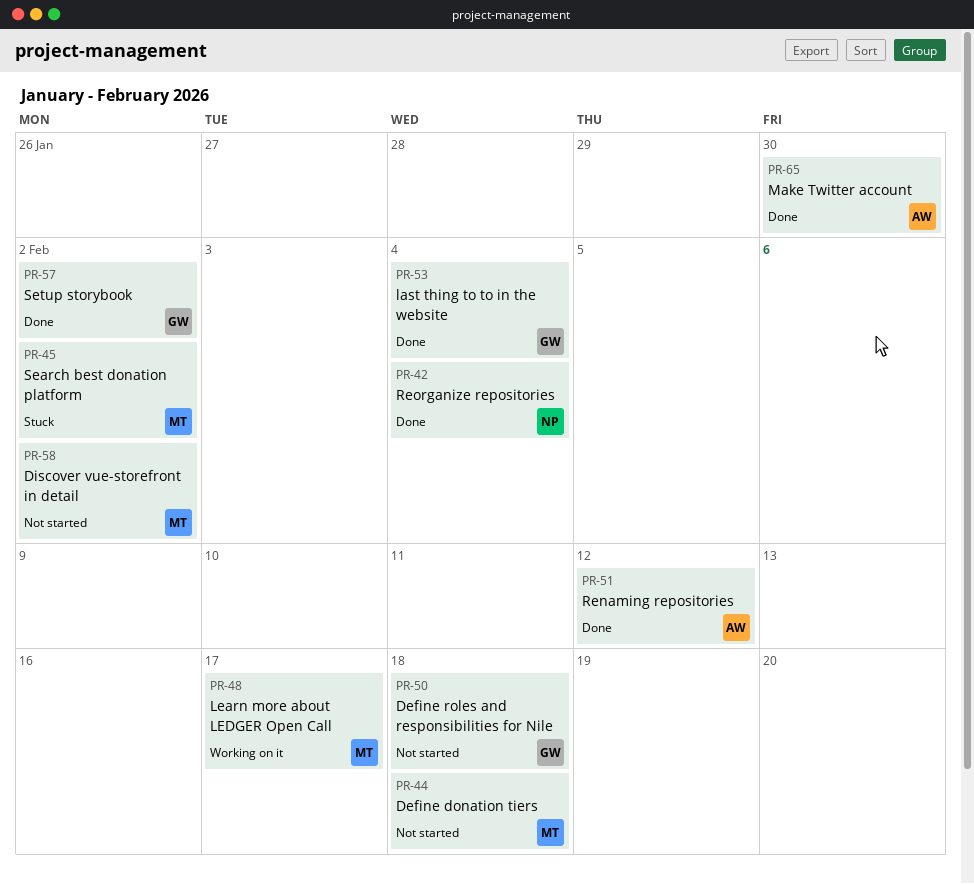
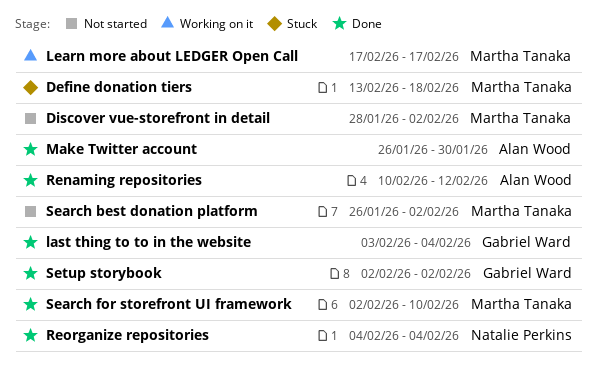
Define donation tiers, status: Not started -> Stuck
Define roles and responsibilities for Nile: present -> none
Search best donation platform, status: Stuck -> Not started
Search for storefront UI framework: none -> present

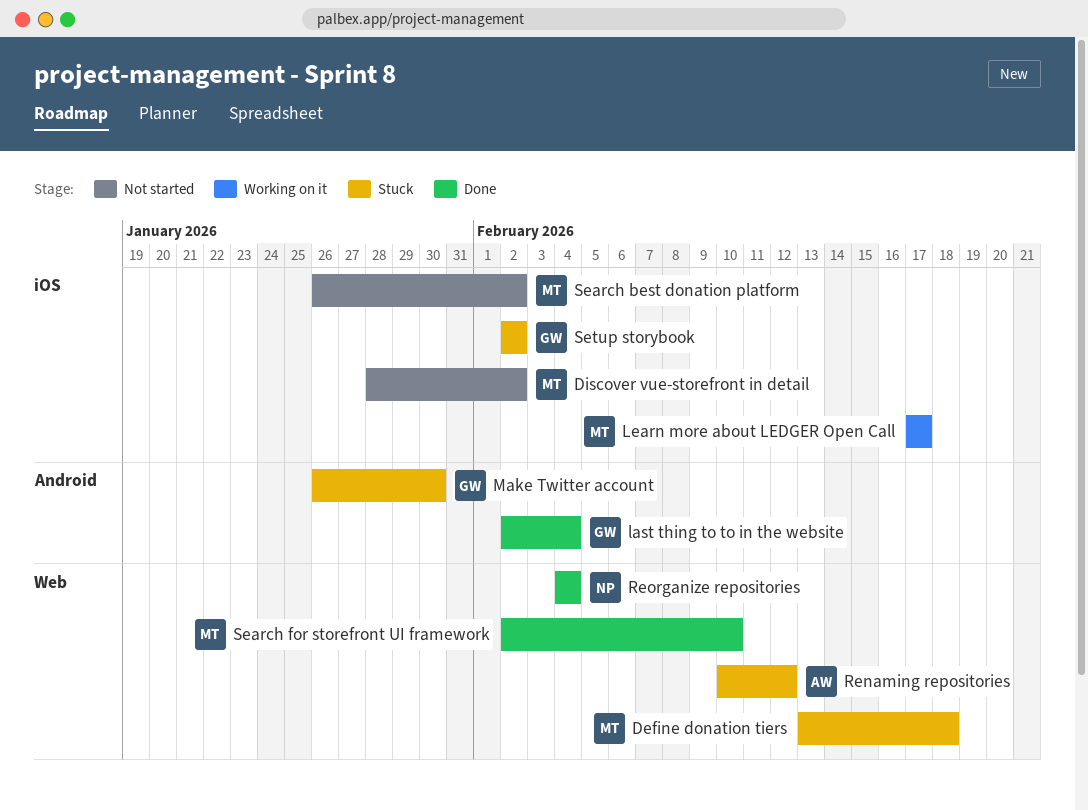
last thing to to in the website, start: Feb 3 -> Feb 2
Make Twitter account, status: Done -> Stuck
Make Twitter account, owner: Alan Wood -> Gabriel Ward
Renaming repositories, status: Done -> Stuck
Setup storybook, status: Done -> Stuck

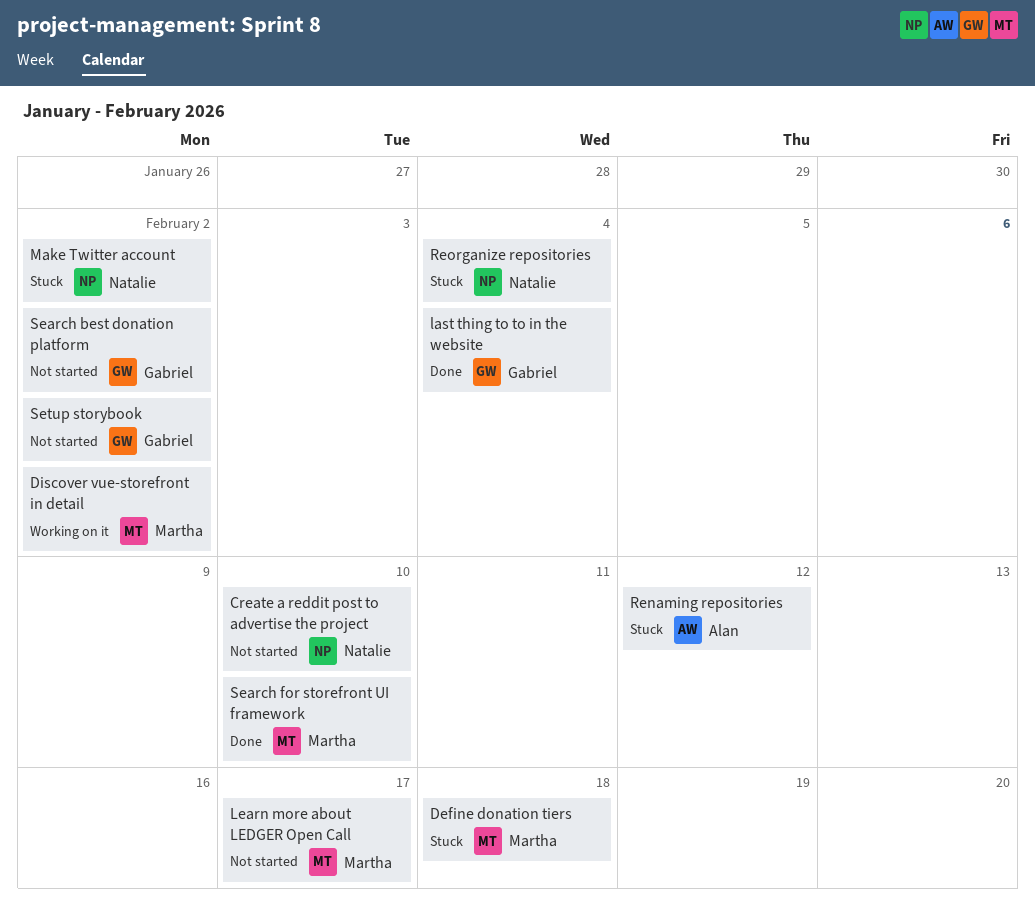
Create a reddit post to advertise the project: none -> present
Discover vue-storefront in detail, status: Not started -> Working on it
Learn more about LEDGER Open Call, status: Working on it -> Not started
Make Twitter account, owner: Gabriel -> Natalie
Make Twitter account, due: Jan 30 -> Feb 2
Reorganize repositories, status: Done -> Stuck
Search best donation platform, owner: Martha -> Gabriel
Setup storybook, status: Stuck -> Not started

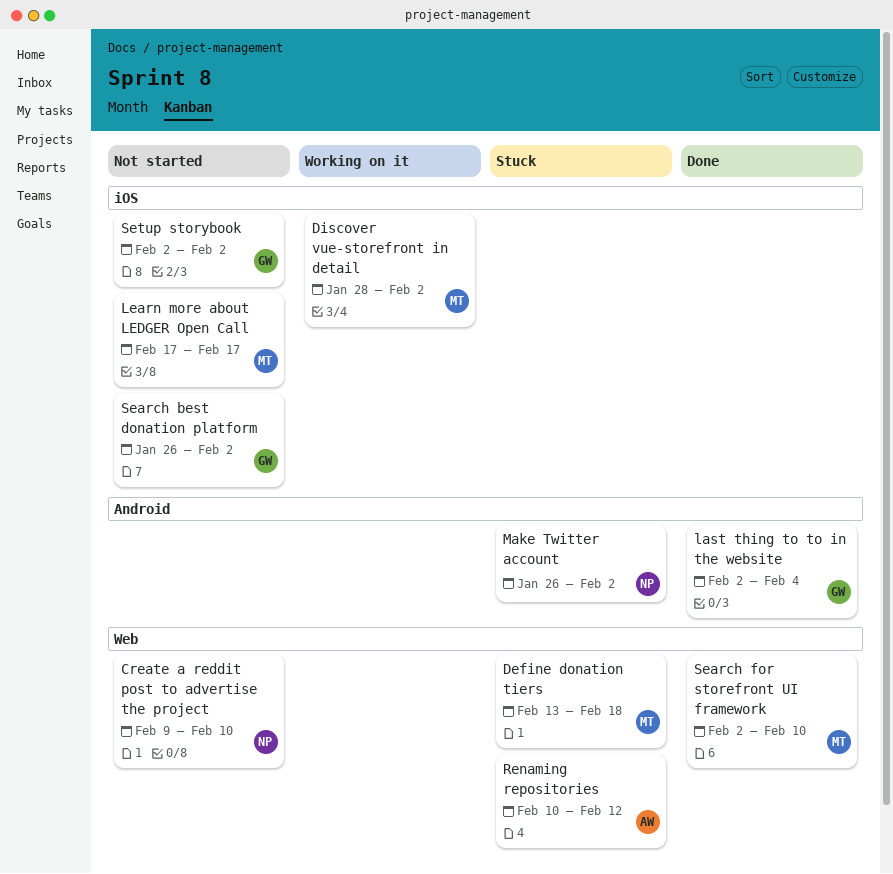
Reorganize repositories: present -> none

